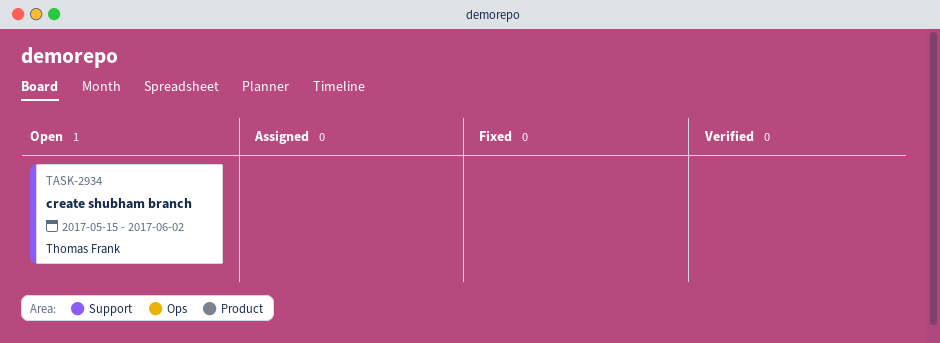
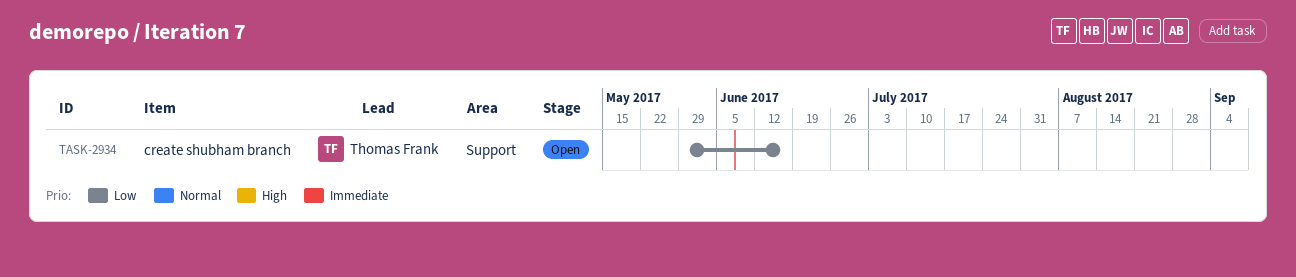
TASK-2934, start: May 15 -> May 29
TASK-2934, due: Jun 2 -> Jun 16

